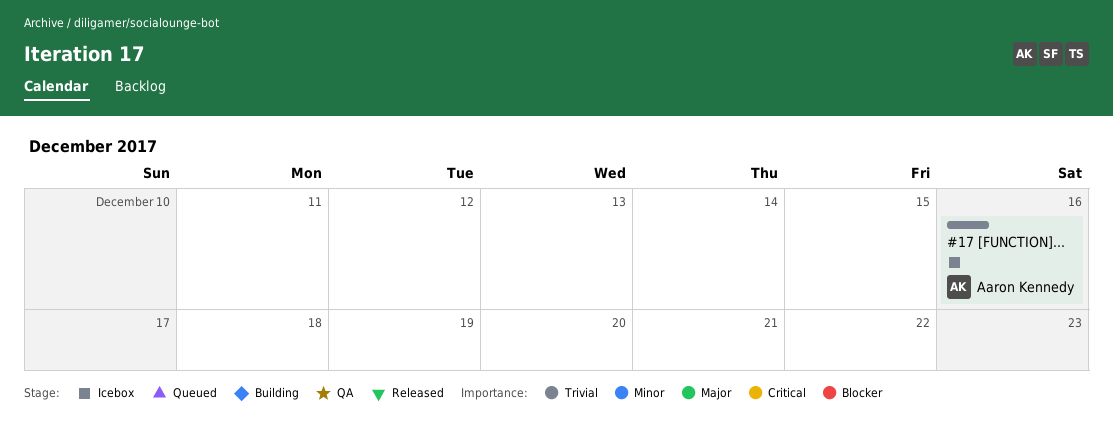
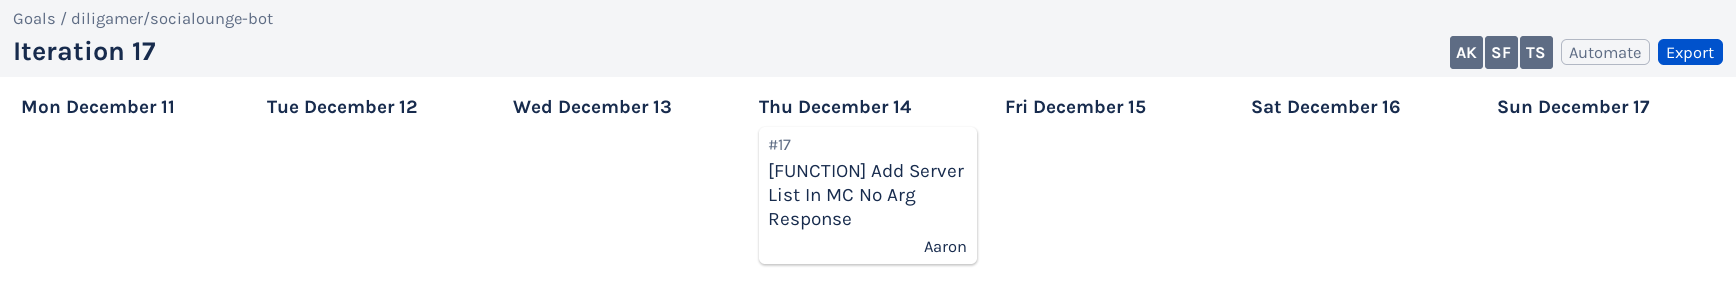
#17, due: Dec 16 -> Dec 14

